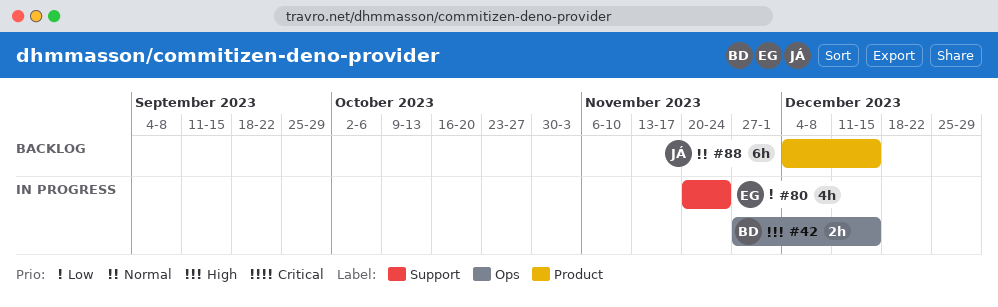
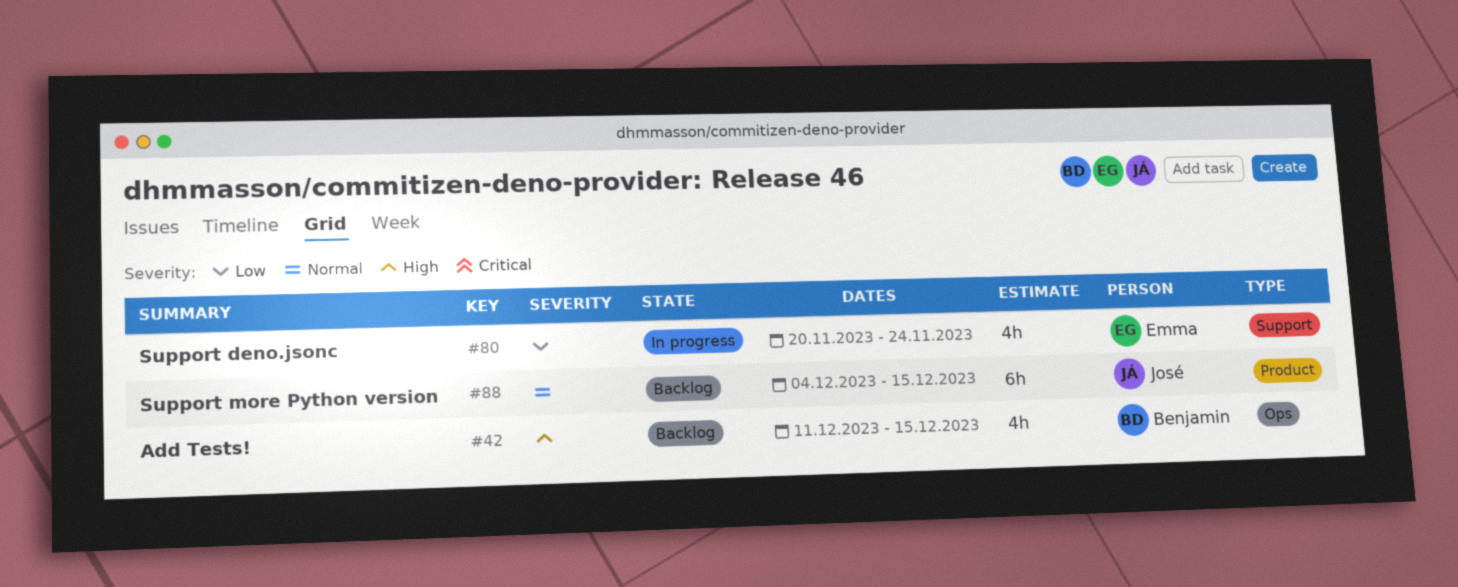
#42, status: In progress -> Backlog
#42, estimate: 2h -> 4h
#42, start: Nov 27 -> Dec 11

